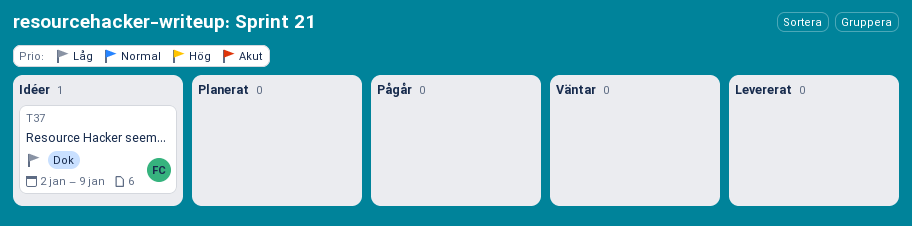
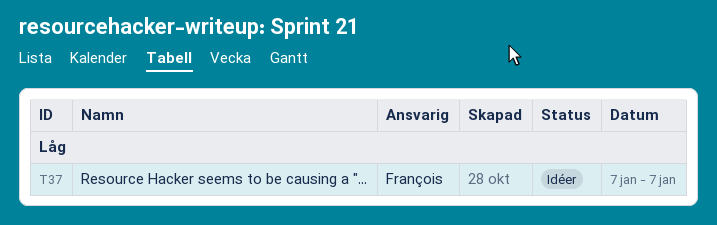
T37, start: Jan 2 -> Jan 7
T37, due: Jan 9 -> Jan 7

